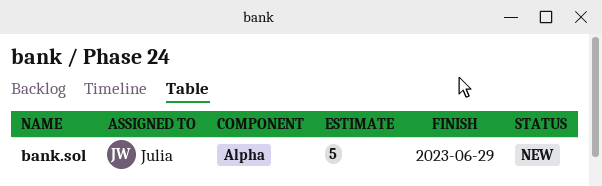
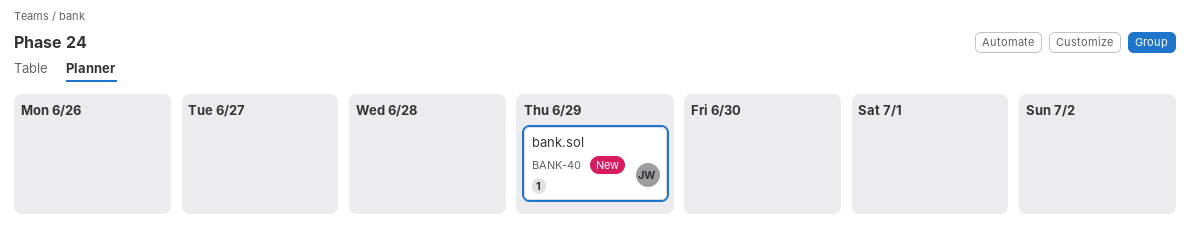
bank.sol, estimate: 5 -> 1

